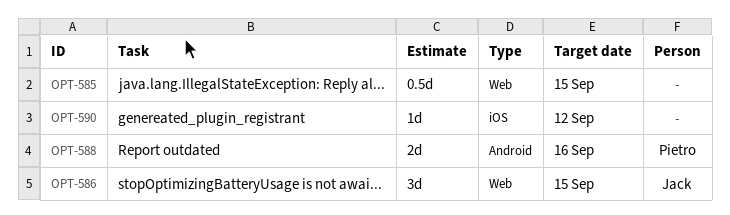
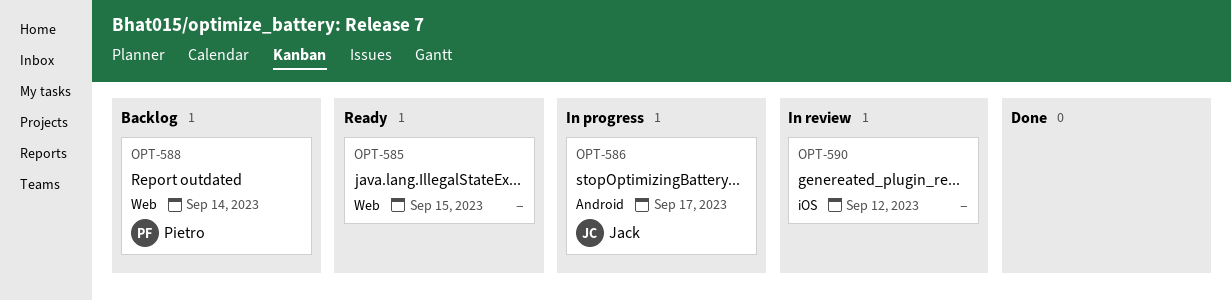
OPT-586, label: Web -> Android
OPT-586, due: Sep 15 -> Sep 17
OPT-588, label: Android -> Web
OPT-588, due: Sep 16 -> Sep 14

